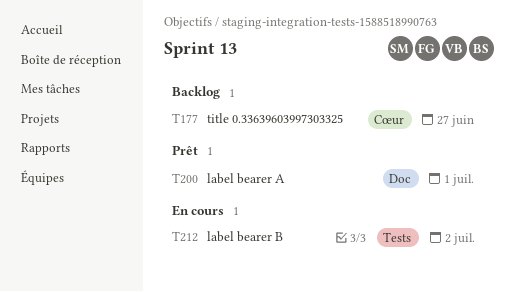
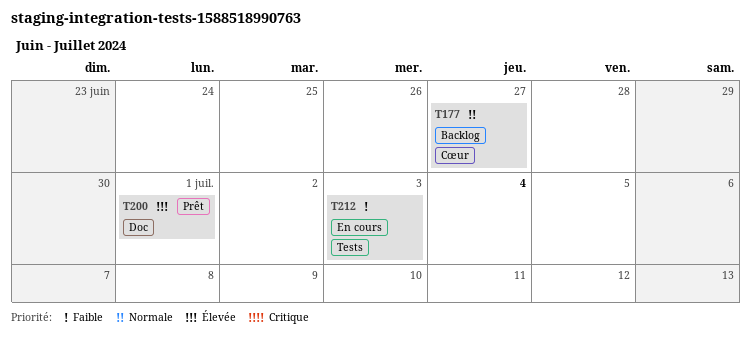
T212, due: Jul 2 -> Jul 3

